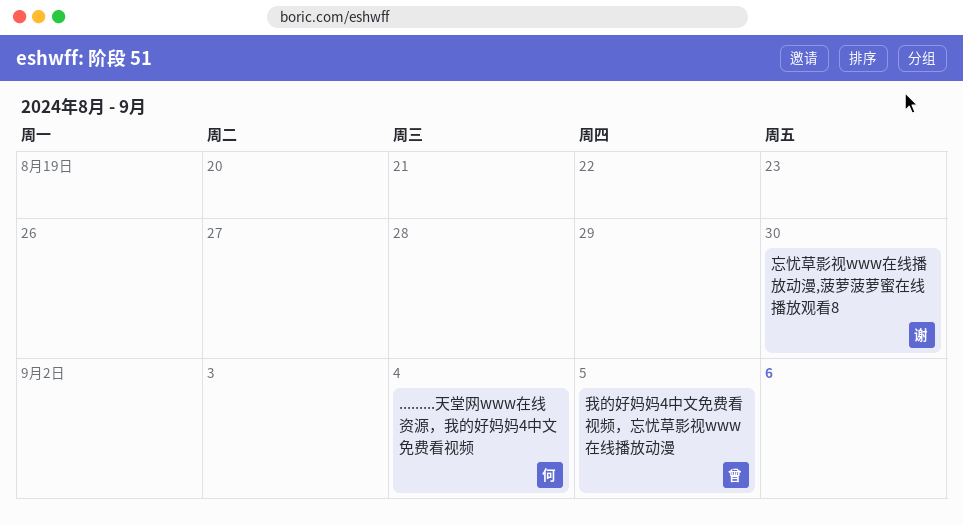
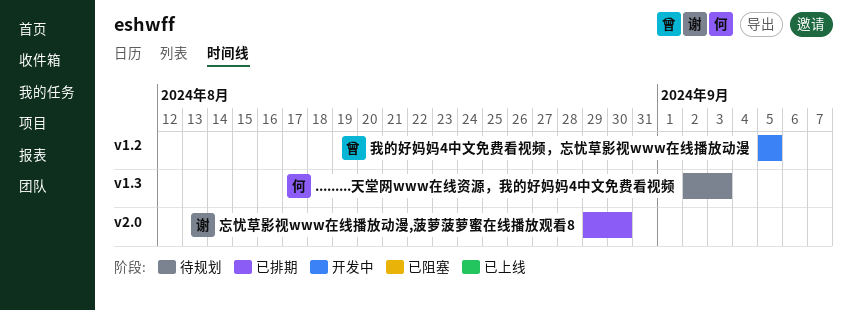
.........天堂网www在线资源，我的好妈妈4中文免费看视频, due: Sep 4 -> Sep 3

